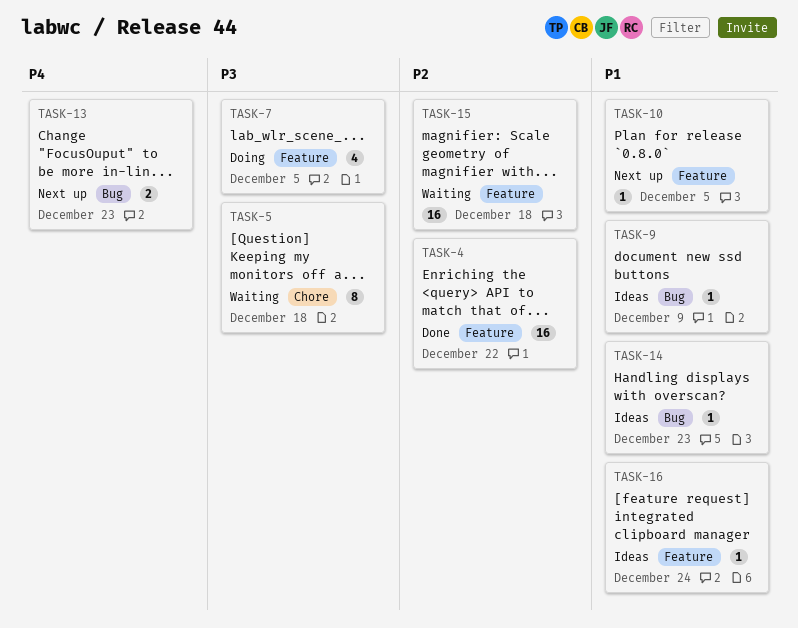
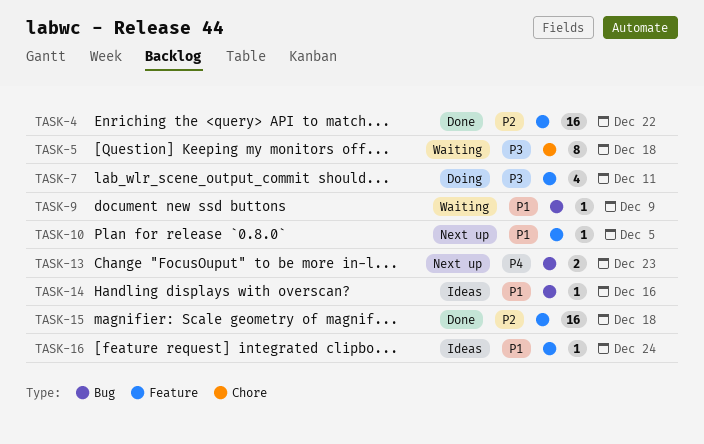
TASK-7, due: Dec 5 -> Dec 11
TASK-9, status: Ideas -> Waiting
TASK-14, due: Dec 23 -> Dec 16
TASK-15, status: Waiting -> Done

